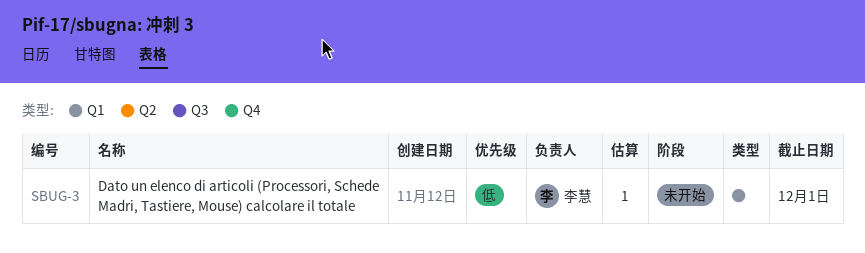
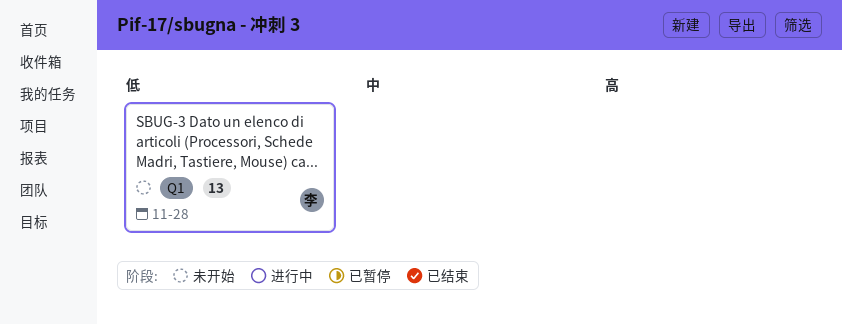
SBUG-3, estimate: 1 -> 13
SBUG-3, due: Dec 1 -> Nov 28

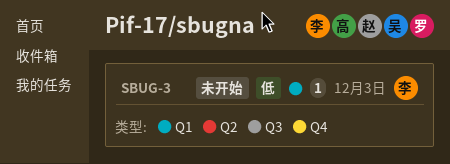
SBUG-3, estimate: 13 -> 1
SBUG-3, due: Nov 28 -> Dec 3

